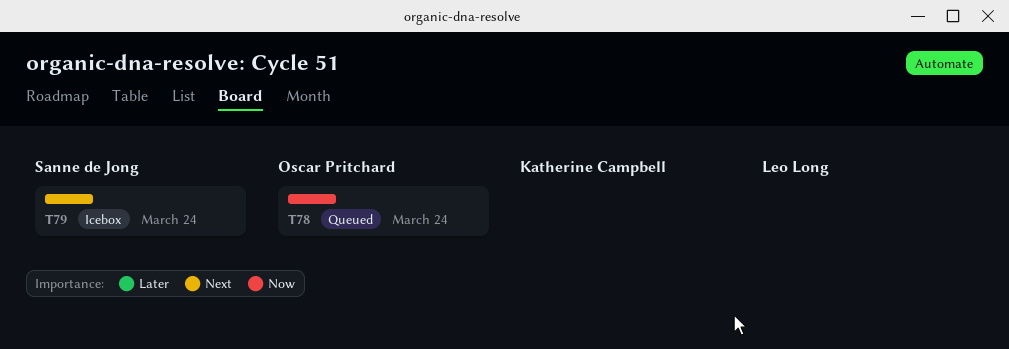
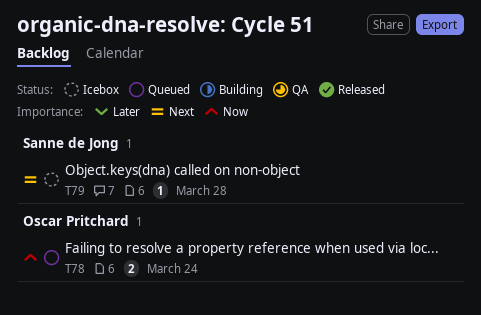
T79, due: Mar 24 -> Mar 28

